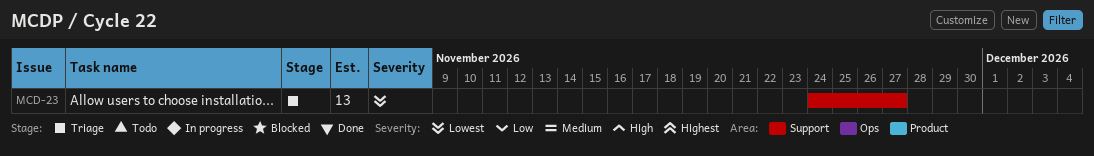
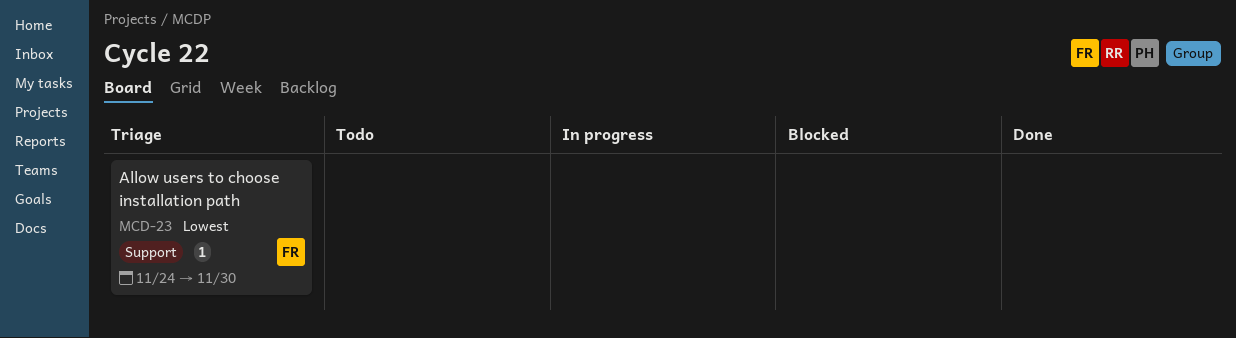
MCD-23, estimate: 13 -> 1
MCD-23, due: Nov 27 -> Nov 30

